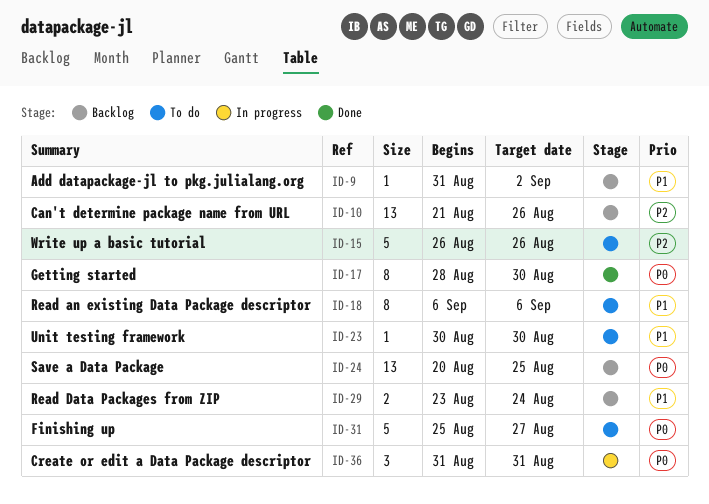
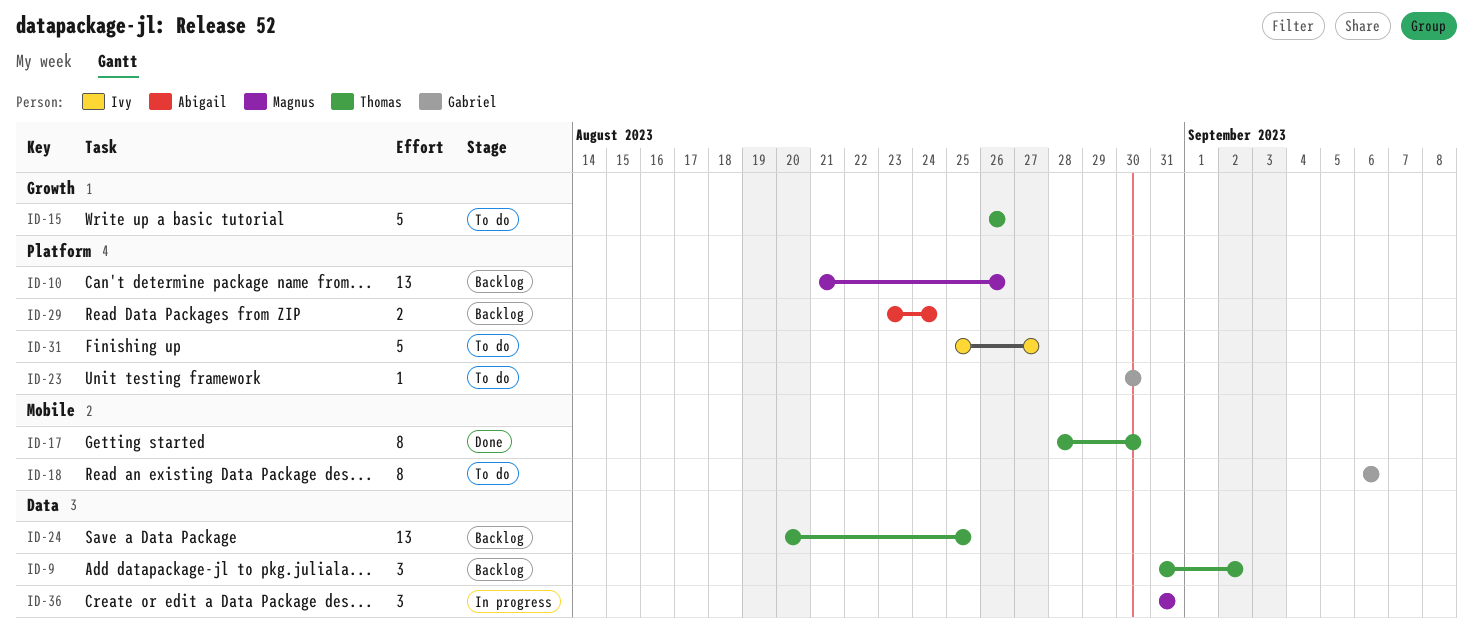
ID-9, estimate: 1 -> 3

